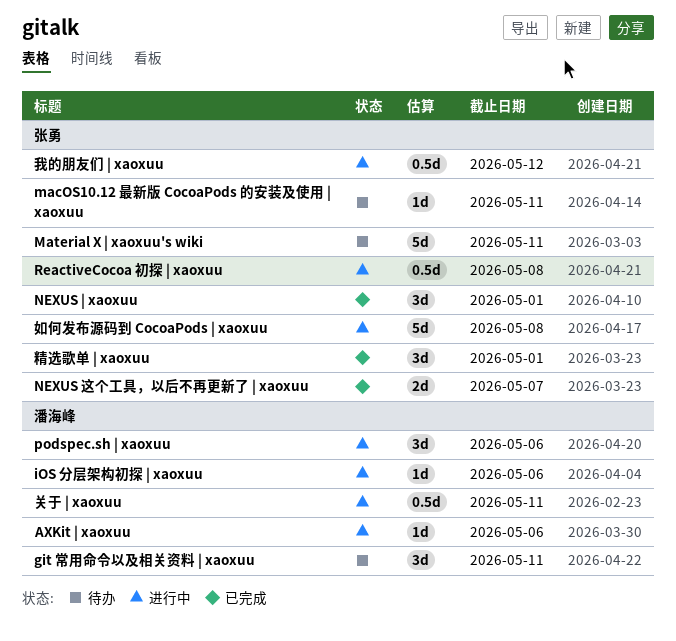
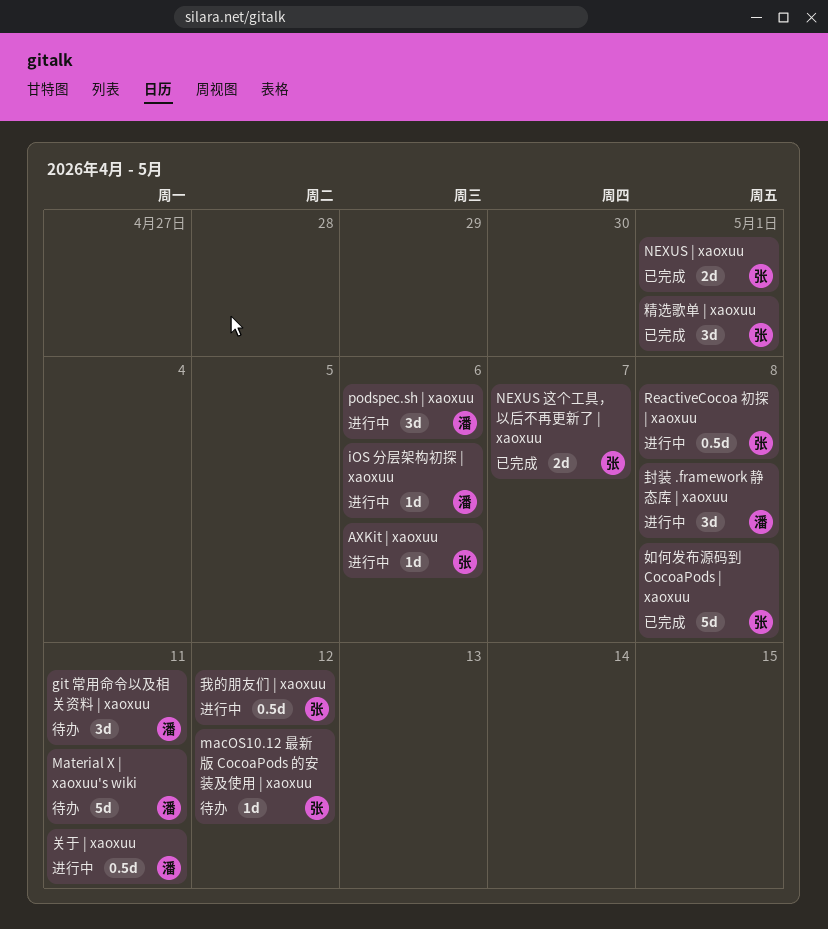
AXKit | xaoxuu, owner: 潘海峰 -> 张勇
macOS10.12 最新版 CocoaPods 的安装及使用 | xaoxuu, due: May 11 -> May 12
Material X | xaoxuu's wiki, owner: 张勇 -> 潘海峰
NEXUS | xaoxuu, estimate: 3d -> 2d
如何发布源码到 CocoaPods | xaoxuu, status: 进行中 -> 已完成
封装 .framework 静态库 | xaoxuu: none -> present

